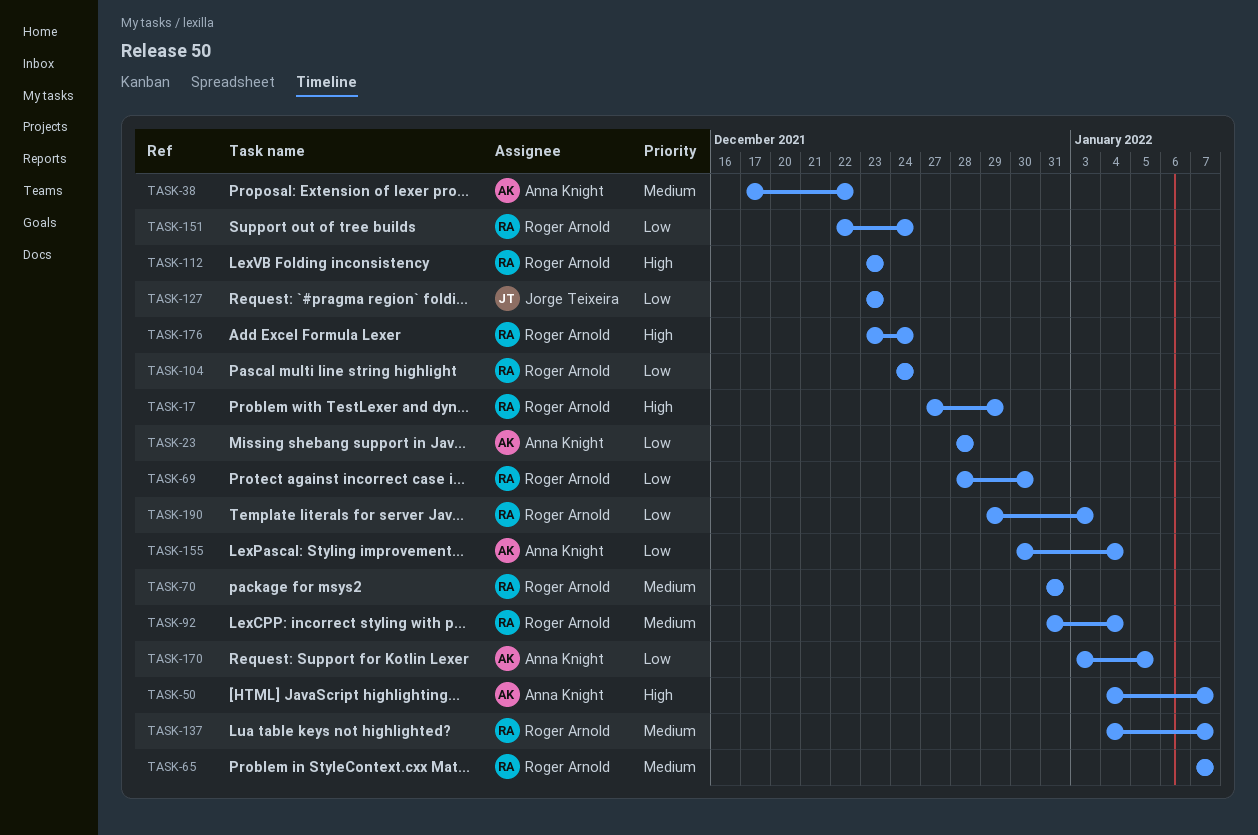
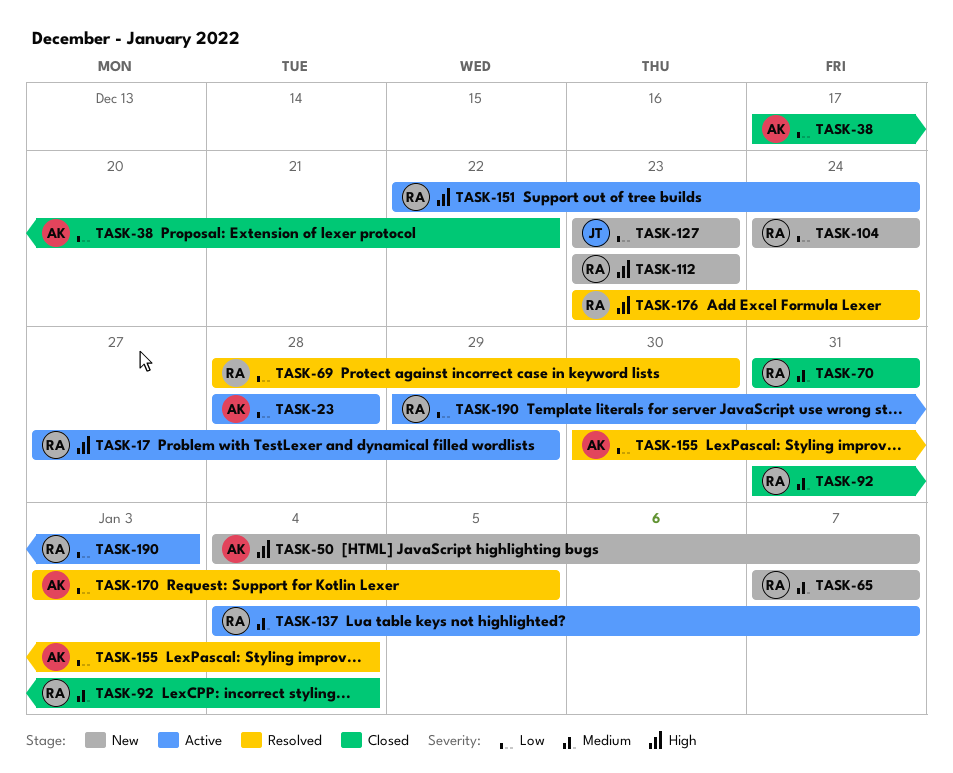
TASK-38, priority: Medium -> Low
TASK-151, priority: Low -> High

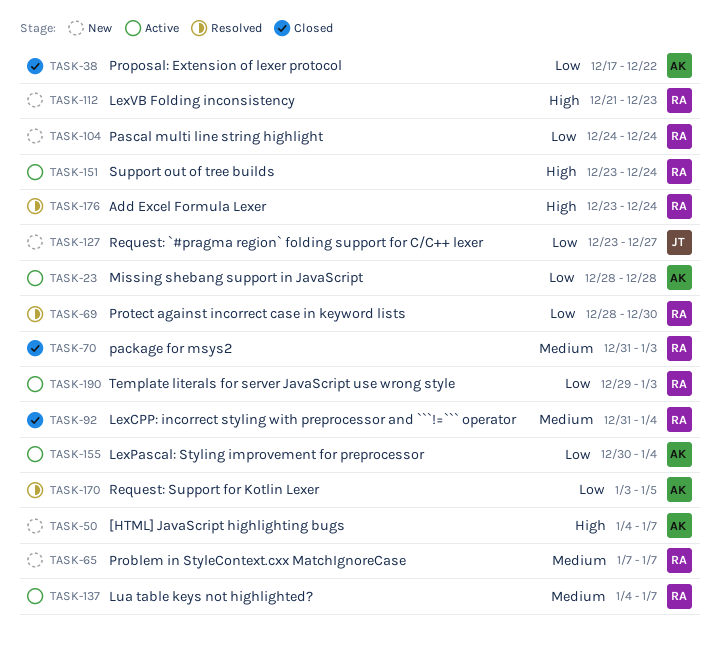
TASK-17: present -> none
TASK-70, due: Dec 31 -> Jan 3
TASK-112, start: Dec 23 -> Dec 21
TASK-127, due: Dec 23 -> Dec 27
TASK-151, start: Dec 22 -> Dec 23
TASK-155, status: Resolved -> Active

